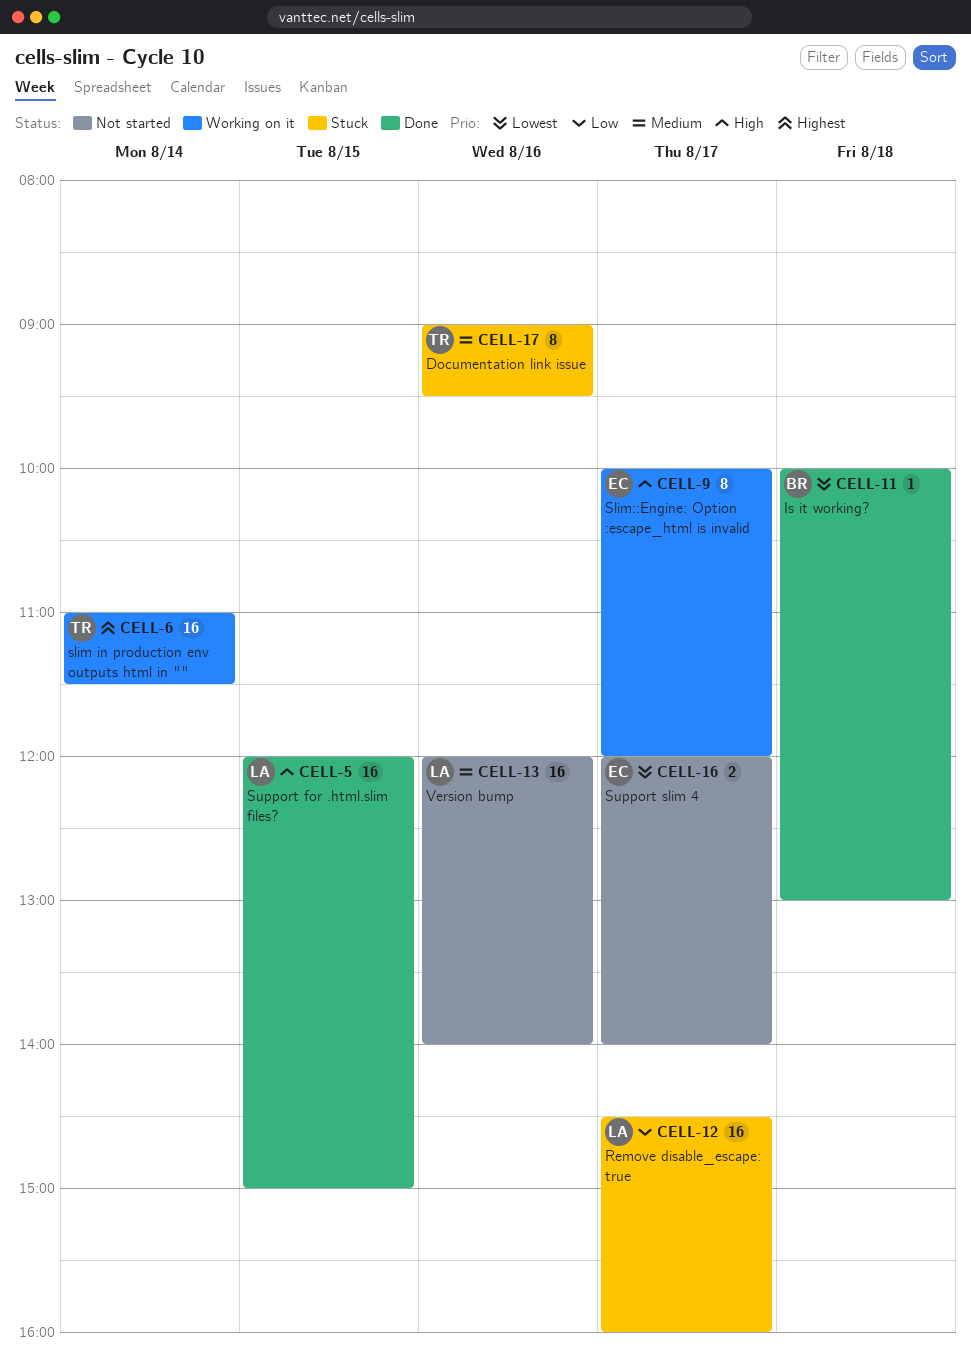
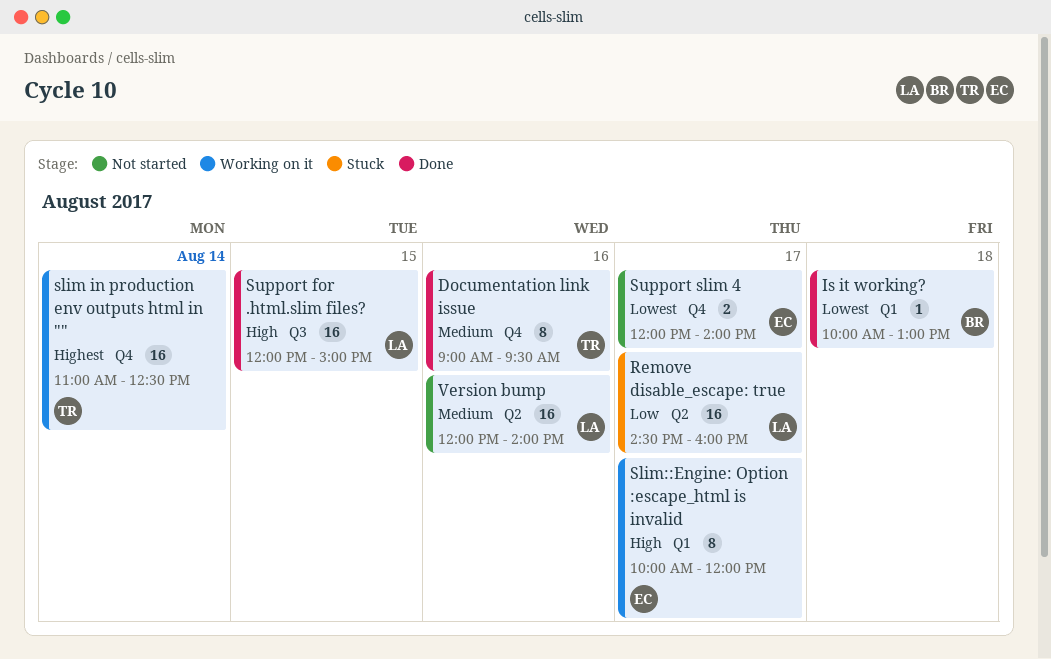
Documentation link issue, status: Stuck -> Done
slim in production env outputs html in "", ends: 11:30 -> 12:30

